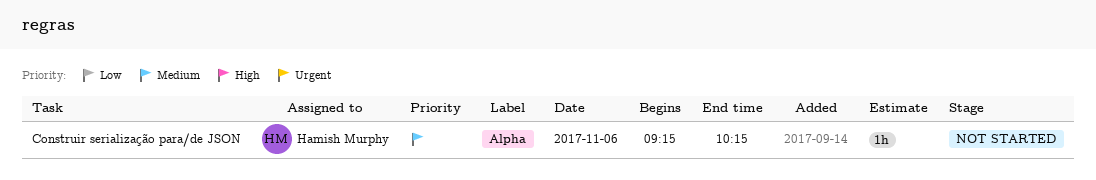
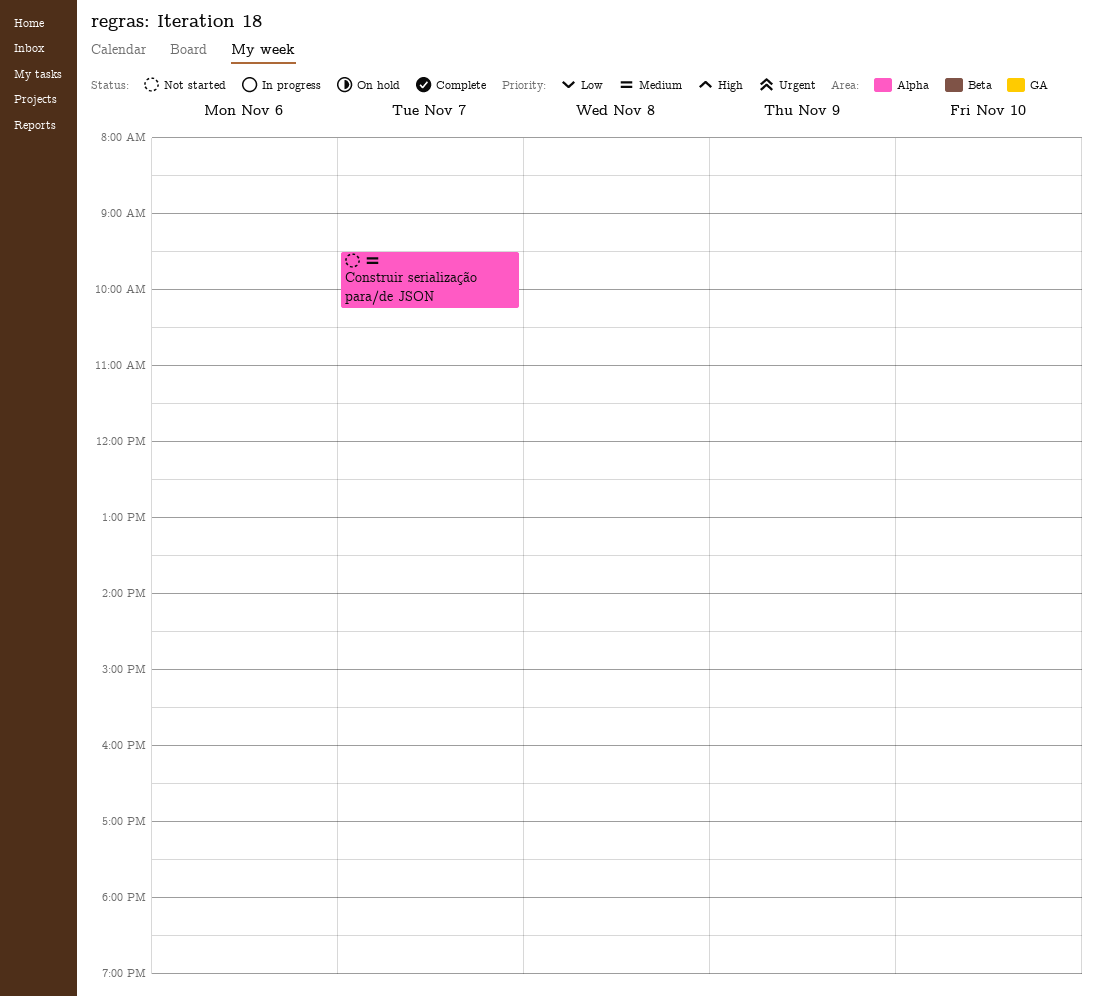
Construir serialização para/de JSON, day: Nov 6 -> Nov 7
Construir serialização para/de JSON, begins: 09:15 -> 09:30

